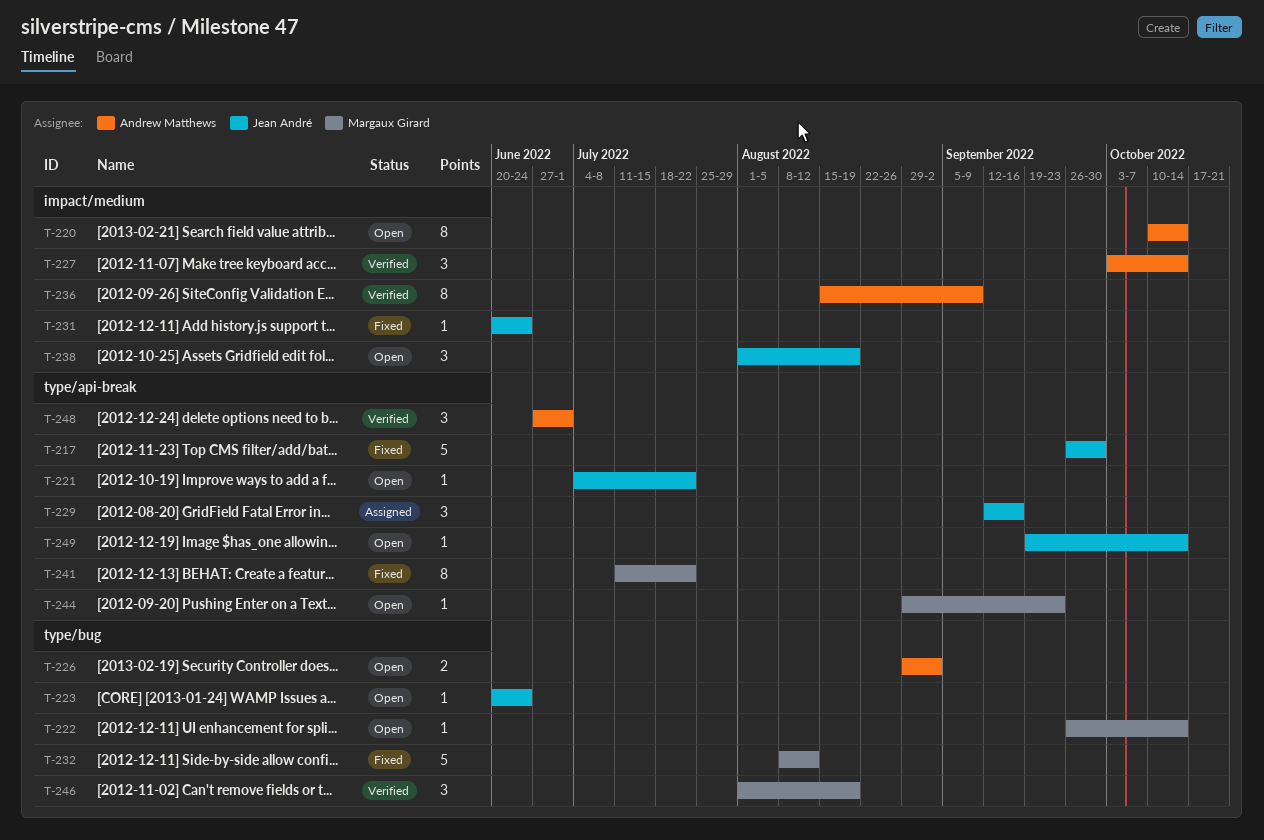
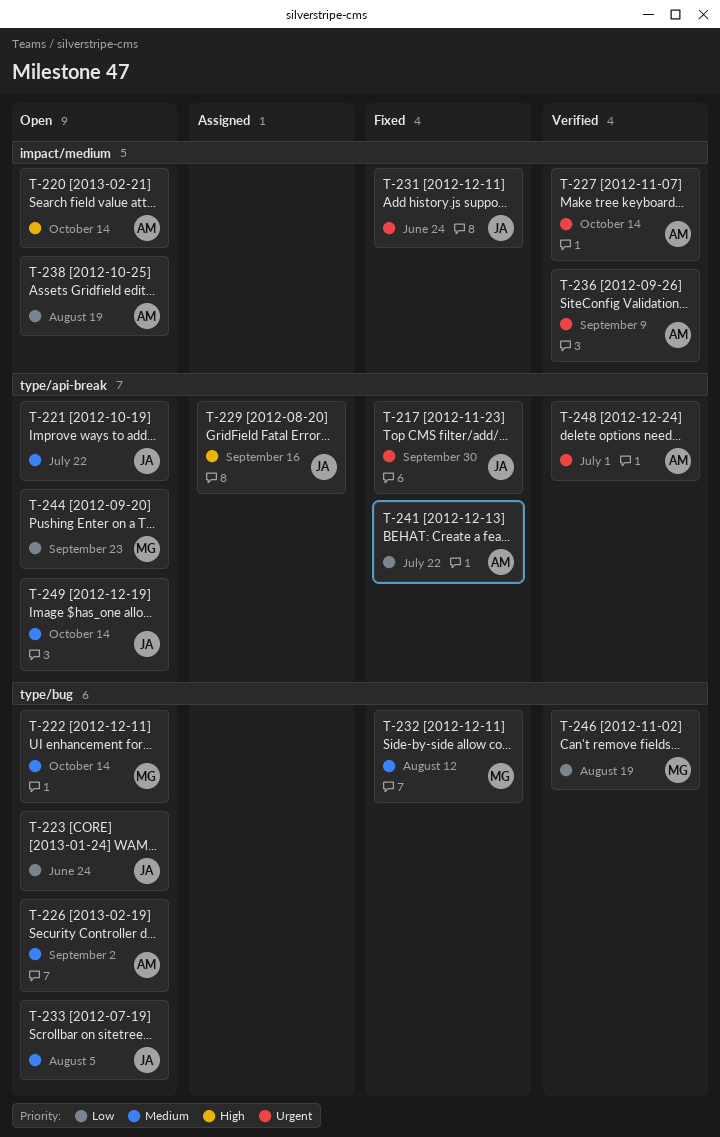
T-233: none -> present
T-238, owner: Jean André -> Andrew Matthews
T-241, owner: Margaux Girard -> Andrew Matthews

